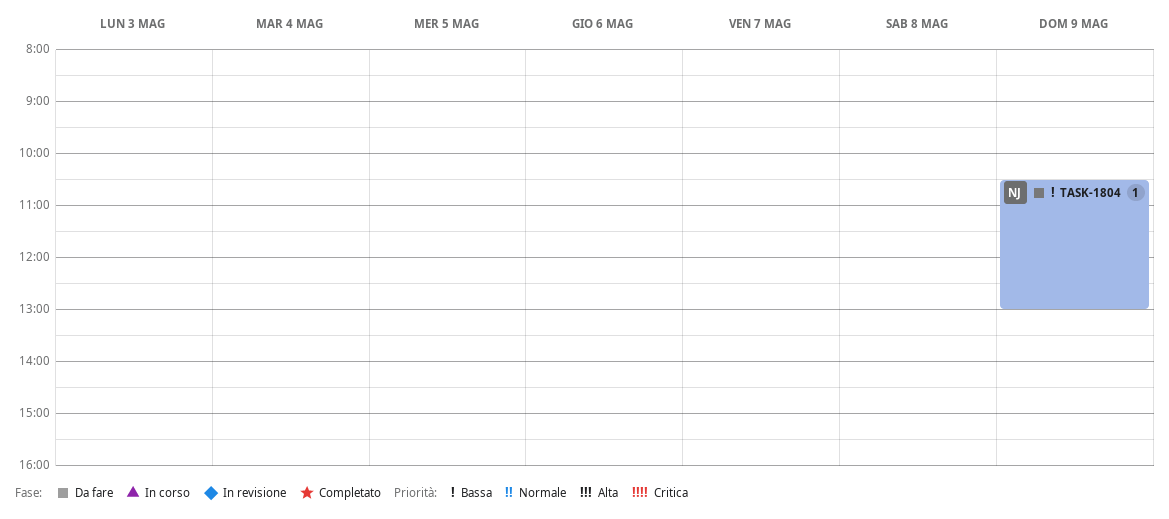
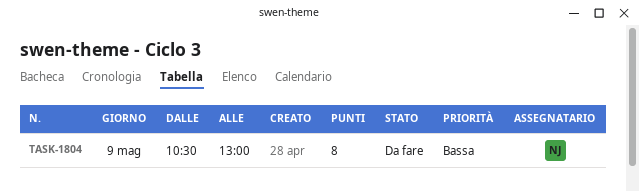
TASK-1804, estimate: 1 -> 8

